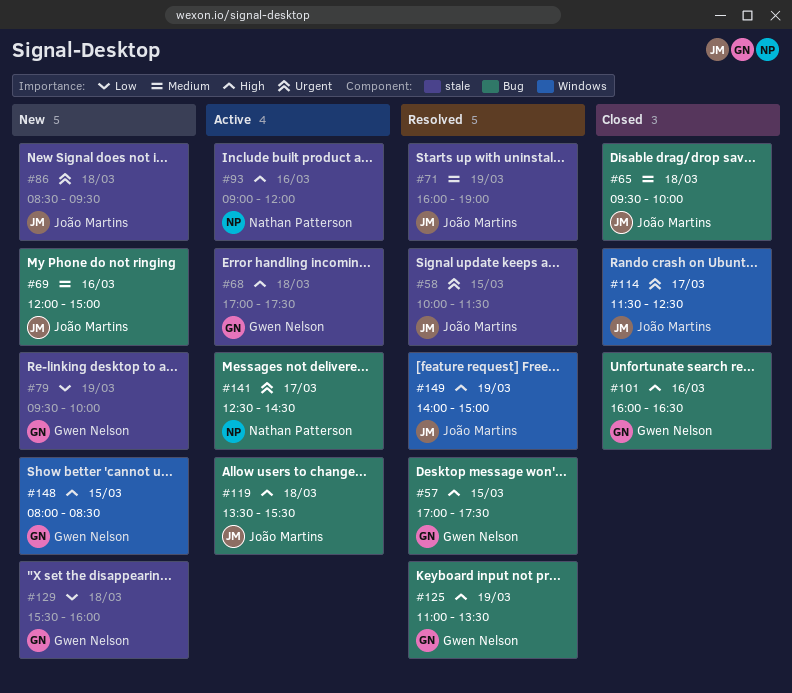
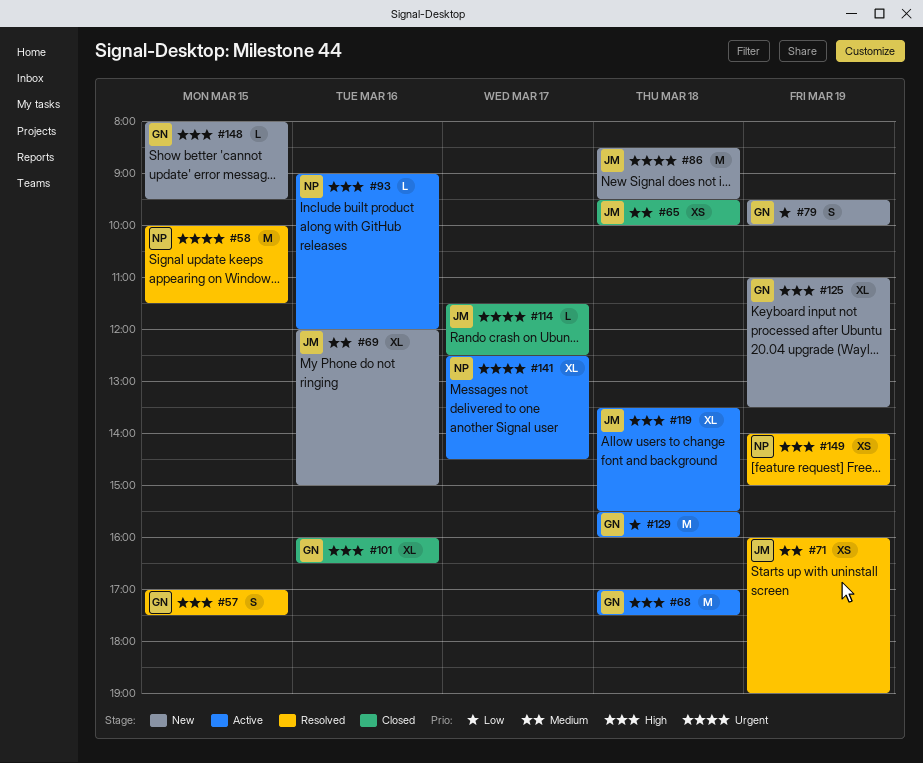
#58, owner: João Martins -> Nathan Patterson
#125, status: Resolved -> New
#129, status: New -> Active
#148, ends: 08:30 -> 09:30
#149, owner: João Martins -> Nathan Patterson

